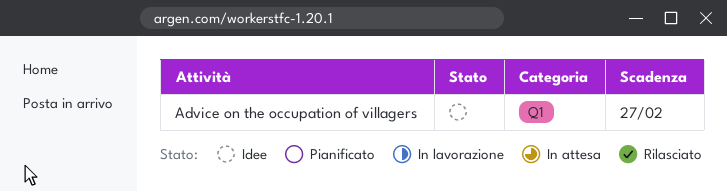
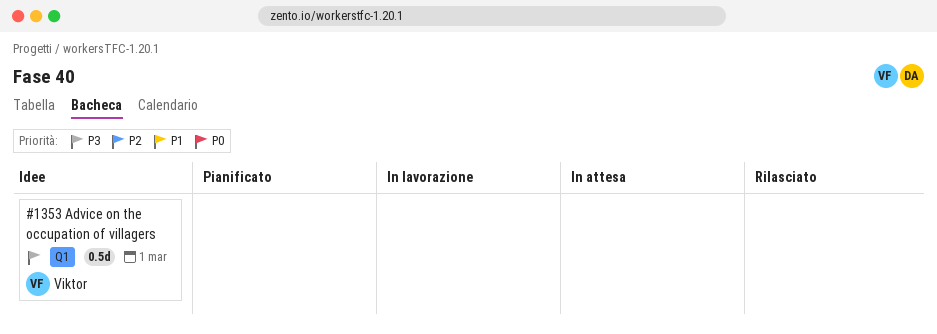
Advice on the occupation of villagers, due: Feb 27 -> Mar 1

